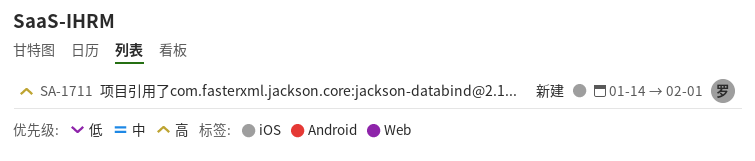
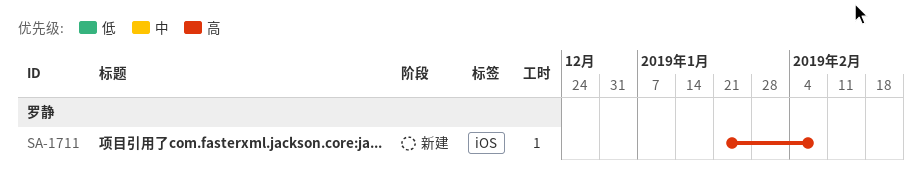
SA-1711, start: Jan 14 -> Jan 21
SA-1711, due: Feb 1 -> Feb 8

